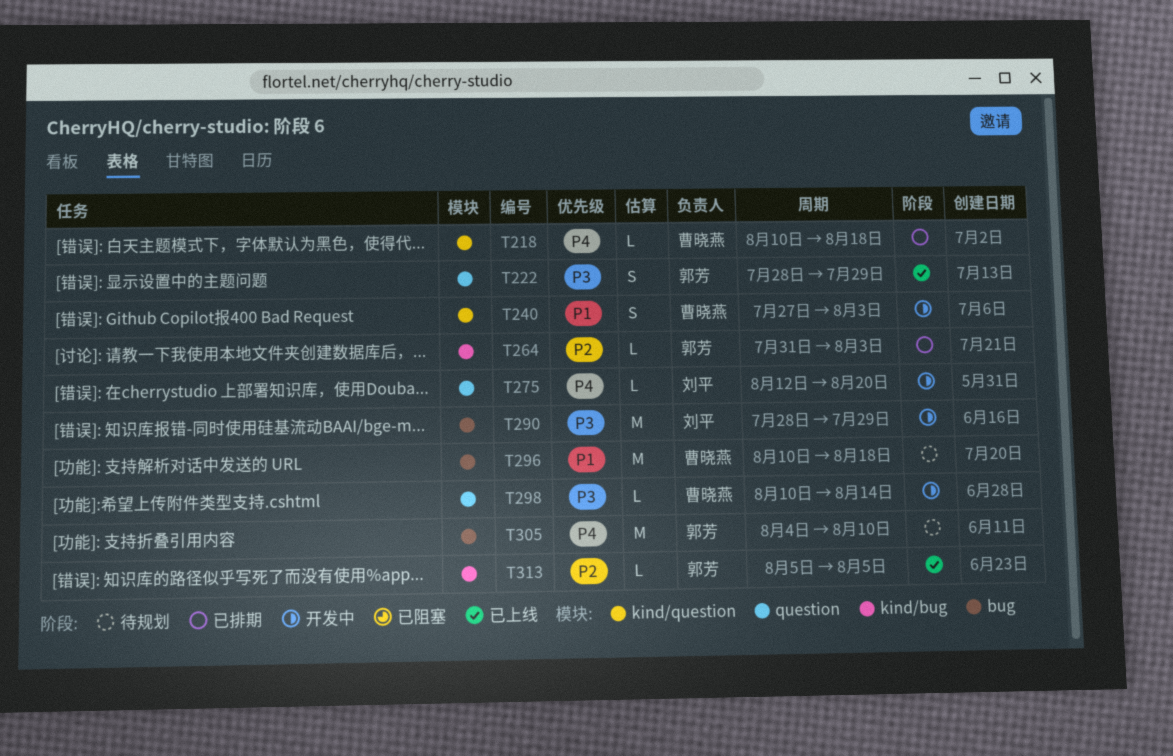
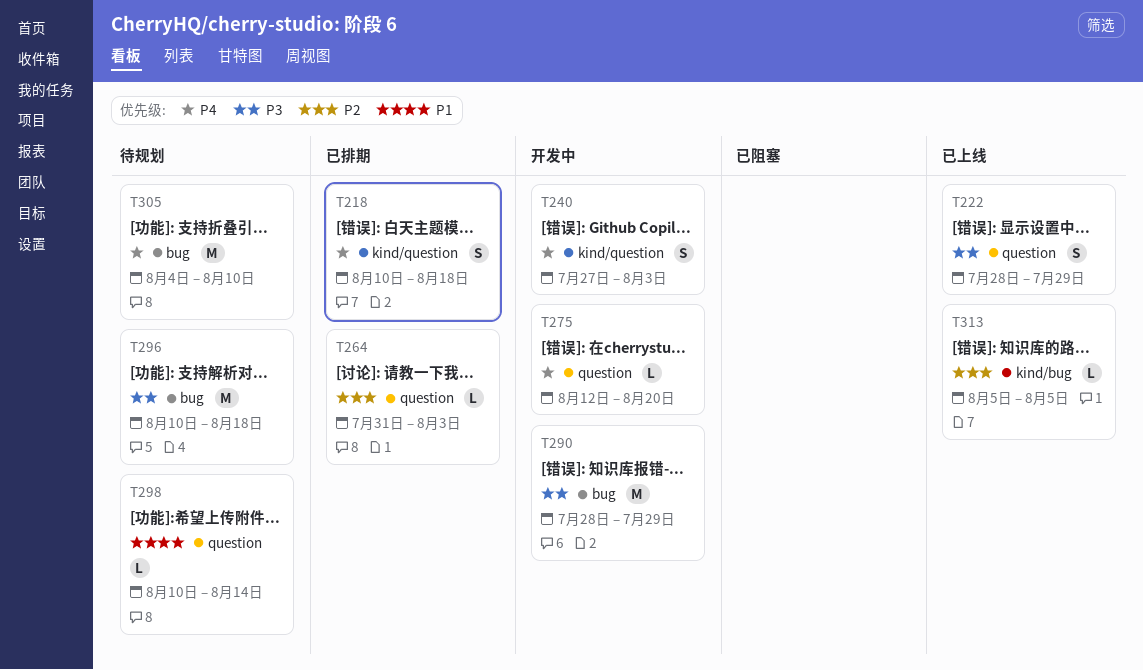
T218, estimate: L -> S
T240, priority: P1 -> P4
T264, label: kind/bug -> question
T296, priority: P1 -> P3
T298, status: 开发中 -> 待规划
T298, priority: P3 -> P1

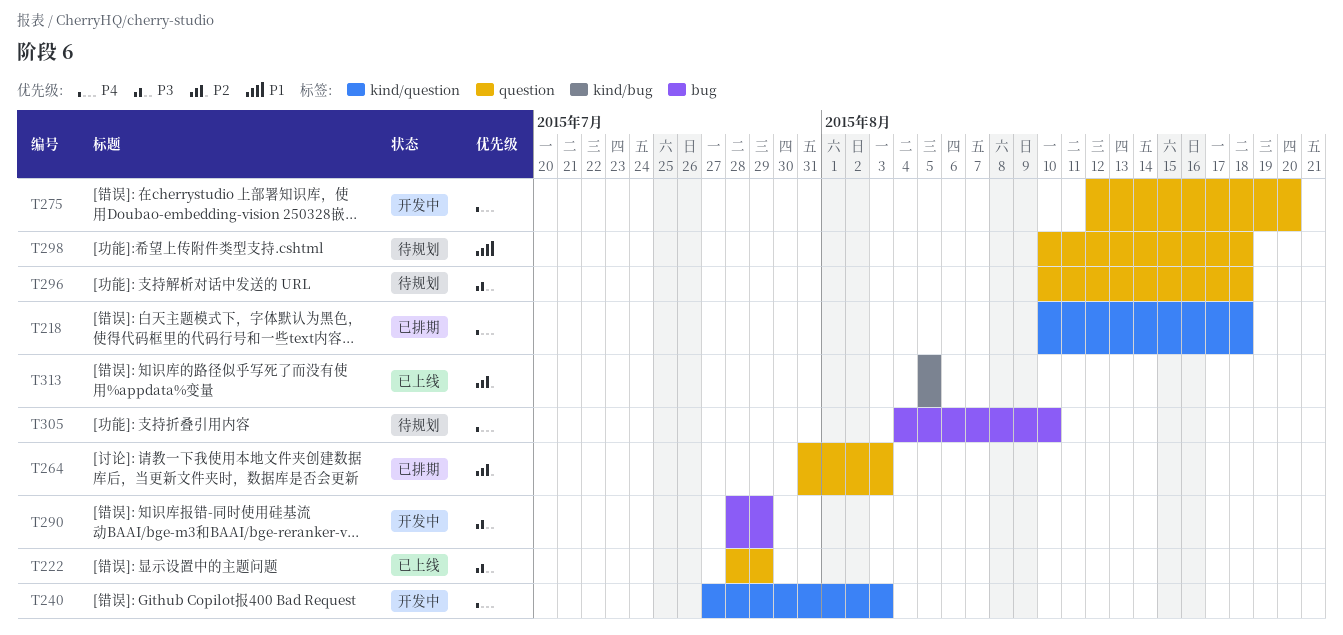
T296, label: bug -> question
T298, due: Aug 14 -> Aug 18

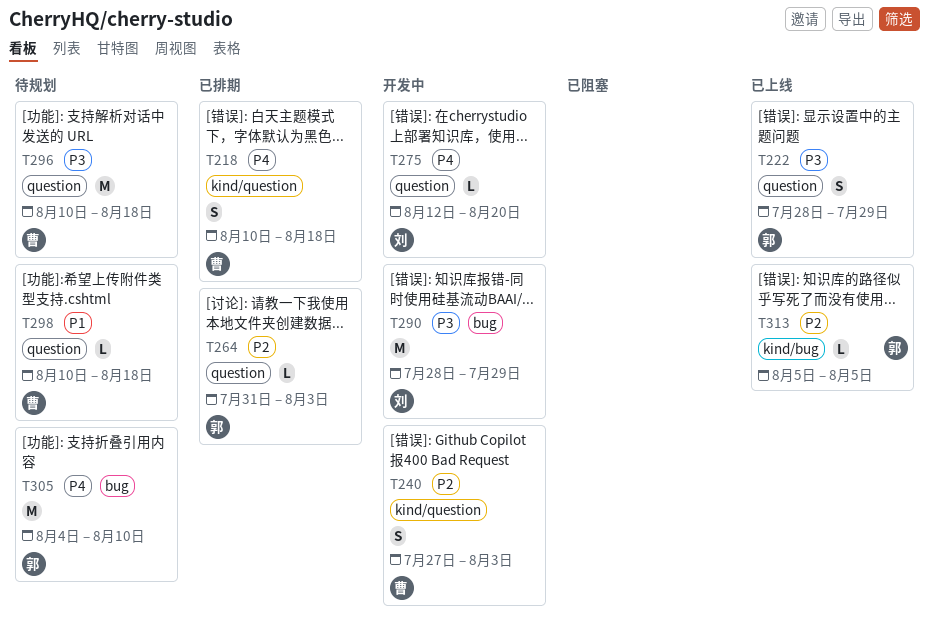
T240, priority: P4 -> P2

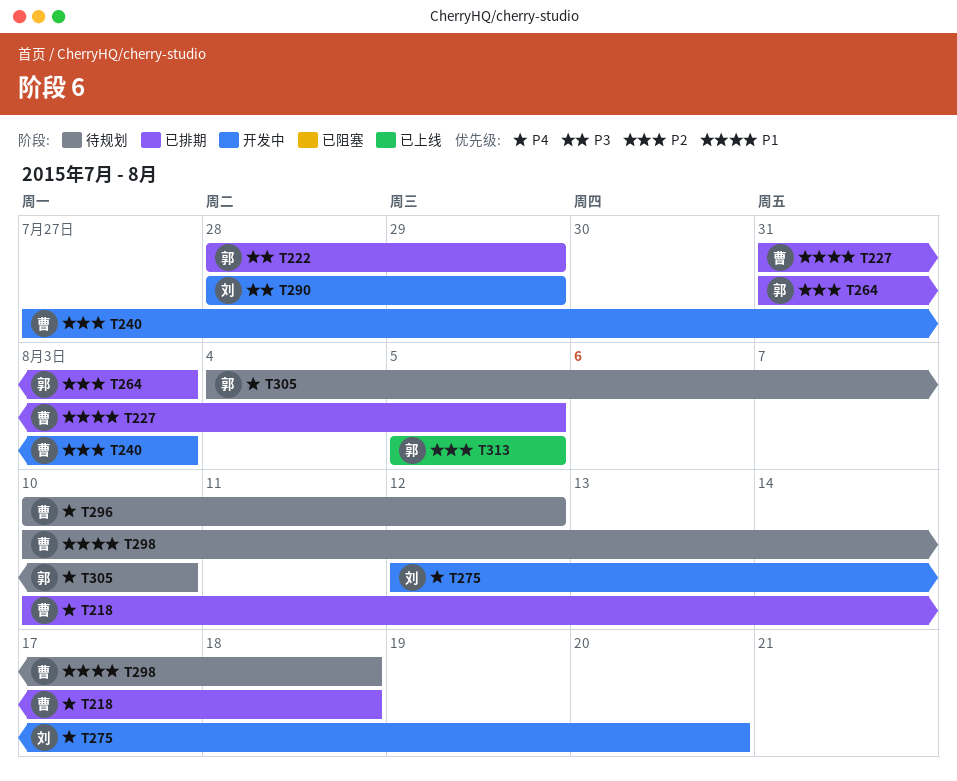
T222, status: 已上线 -> 已排期
T227: none -> present
T296, priority: P3 -> P4
T296, due: Aug 18 -> Aug 12

